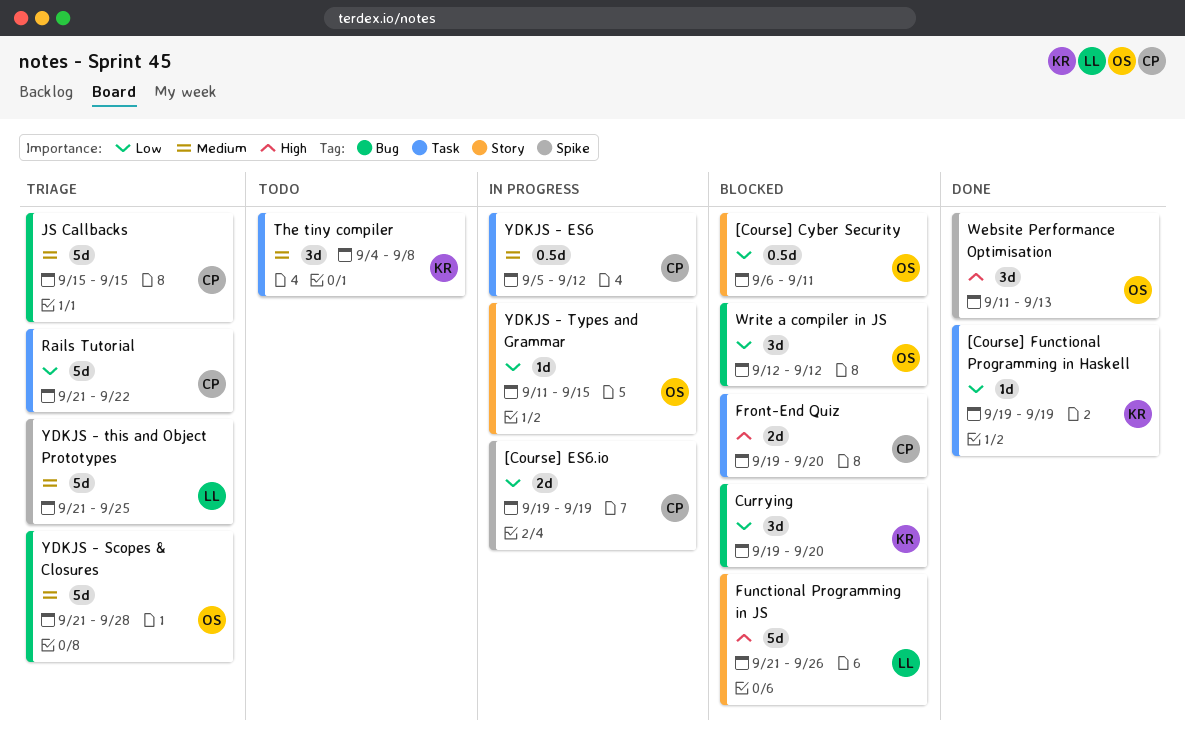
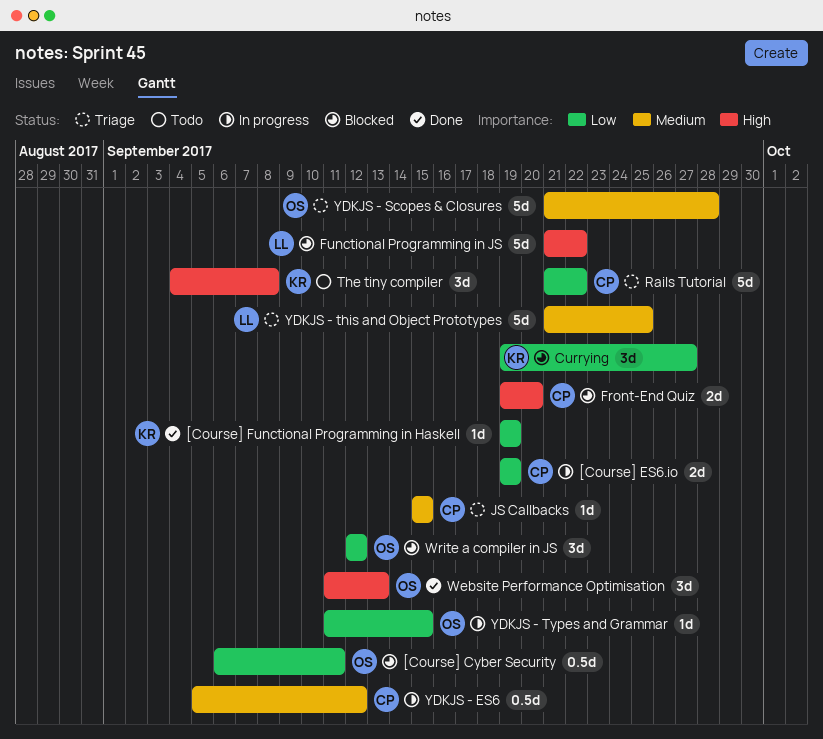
Currying, due: Sep 20 -> Sep 27
Functional Programming in JS, due: Sep 26 -> Sep 22
JS Callbacks, estimate: 5d -> 1d
The tiny compiler, priority: Medium -> High

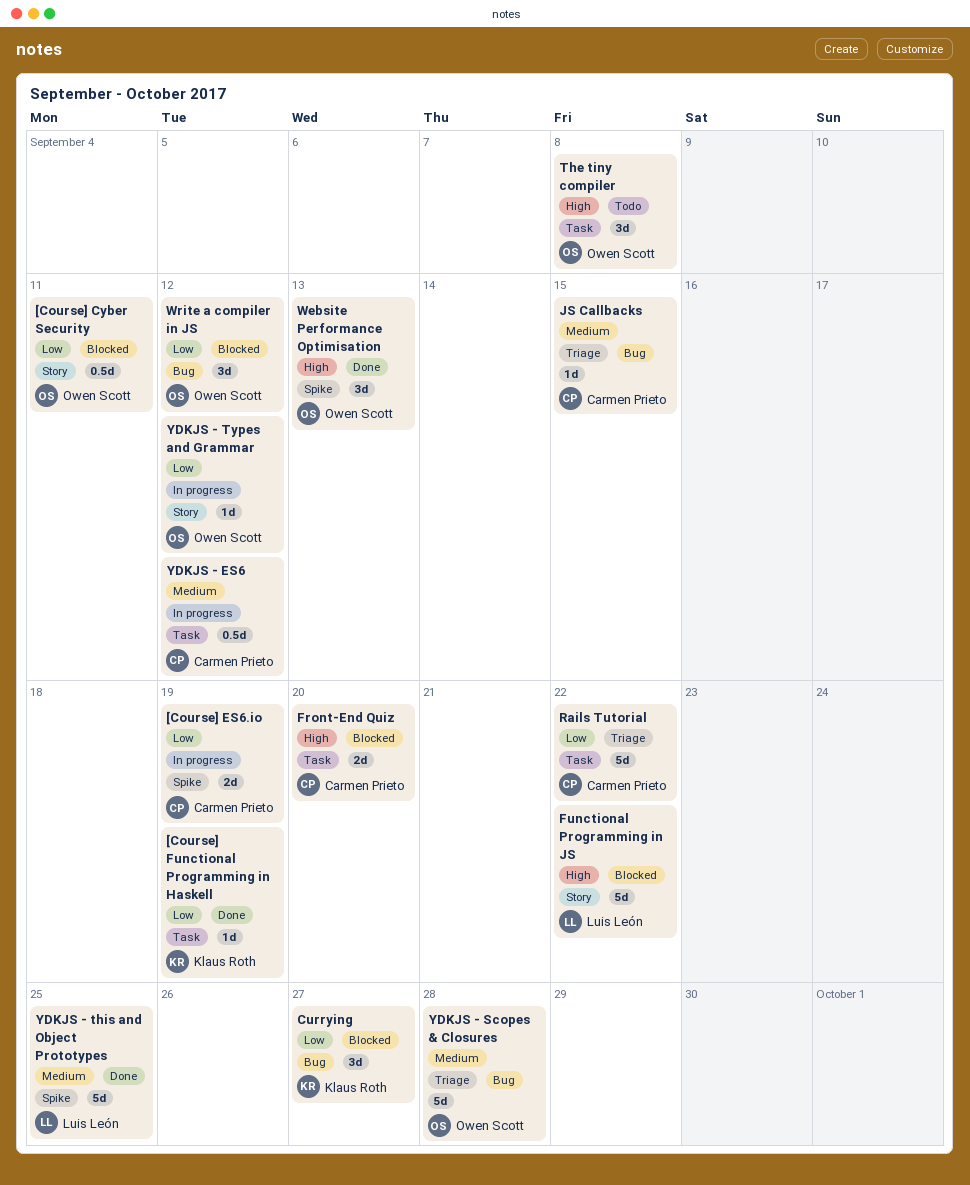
The tiny compiler, owner: Klaus Roth -> Owen Scott
YDKJS - this and Object Prototypes, status: Triage -> Done
YDKJS - Types and Grammar, due: Sep 15 -> Sep 12

